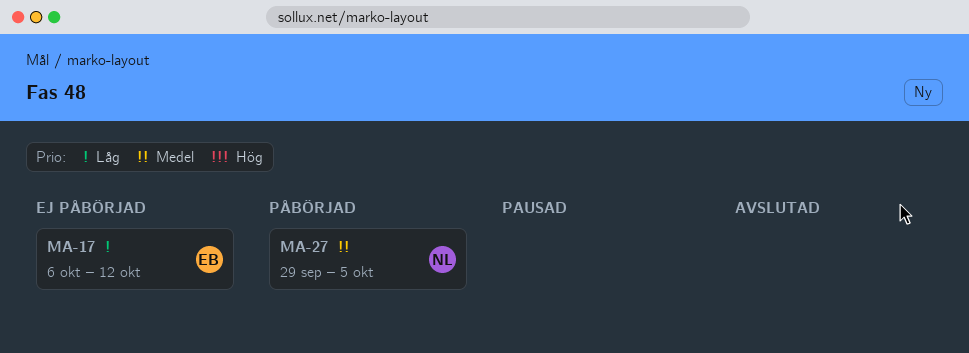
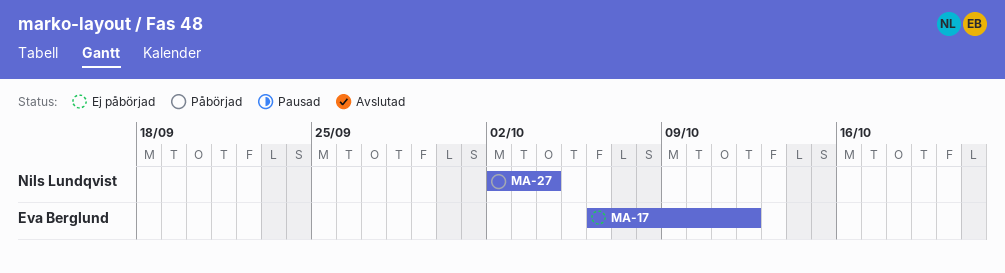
MA-27, start: Sep 29 -> Oct 2
MA-27, due: Oct 5 -> Oct 4

